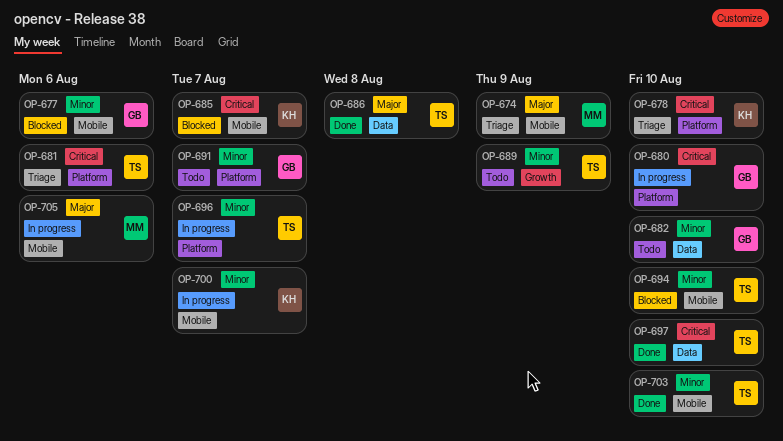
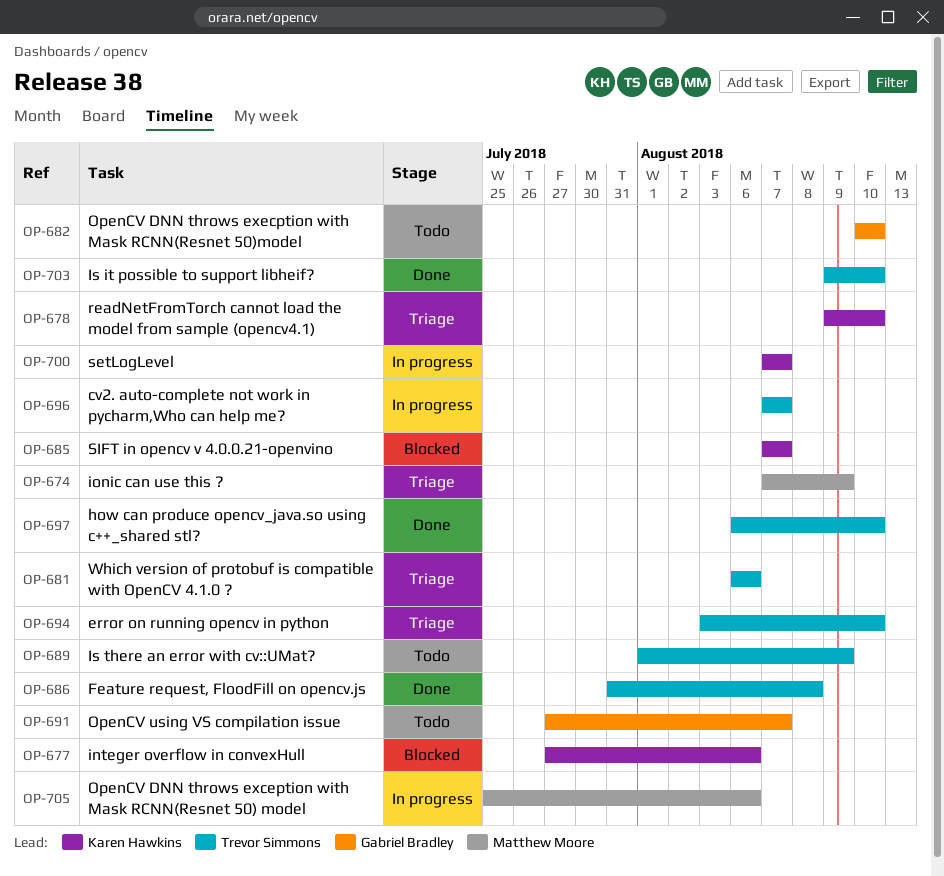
OP-677, owner: Gabriel Bradley -> Karen Hawkins
OP-680: present -> none
OP-694, status: Blocked -> Triage

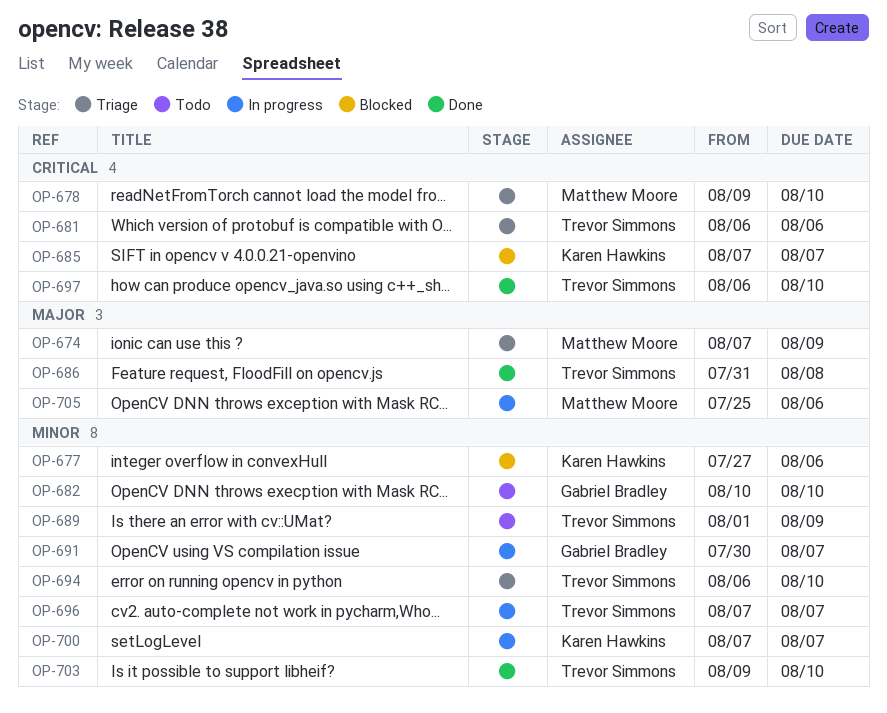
OP-678, owner: Karen Hawkins -> Matthew Moore
OP-691, status: Todo -> In progress
OP-691, start: Jul 27 -> Jul 30
OP-694, start: Aug 3 -> Aug 6

